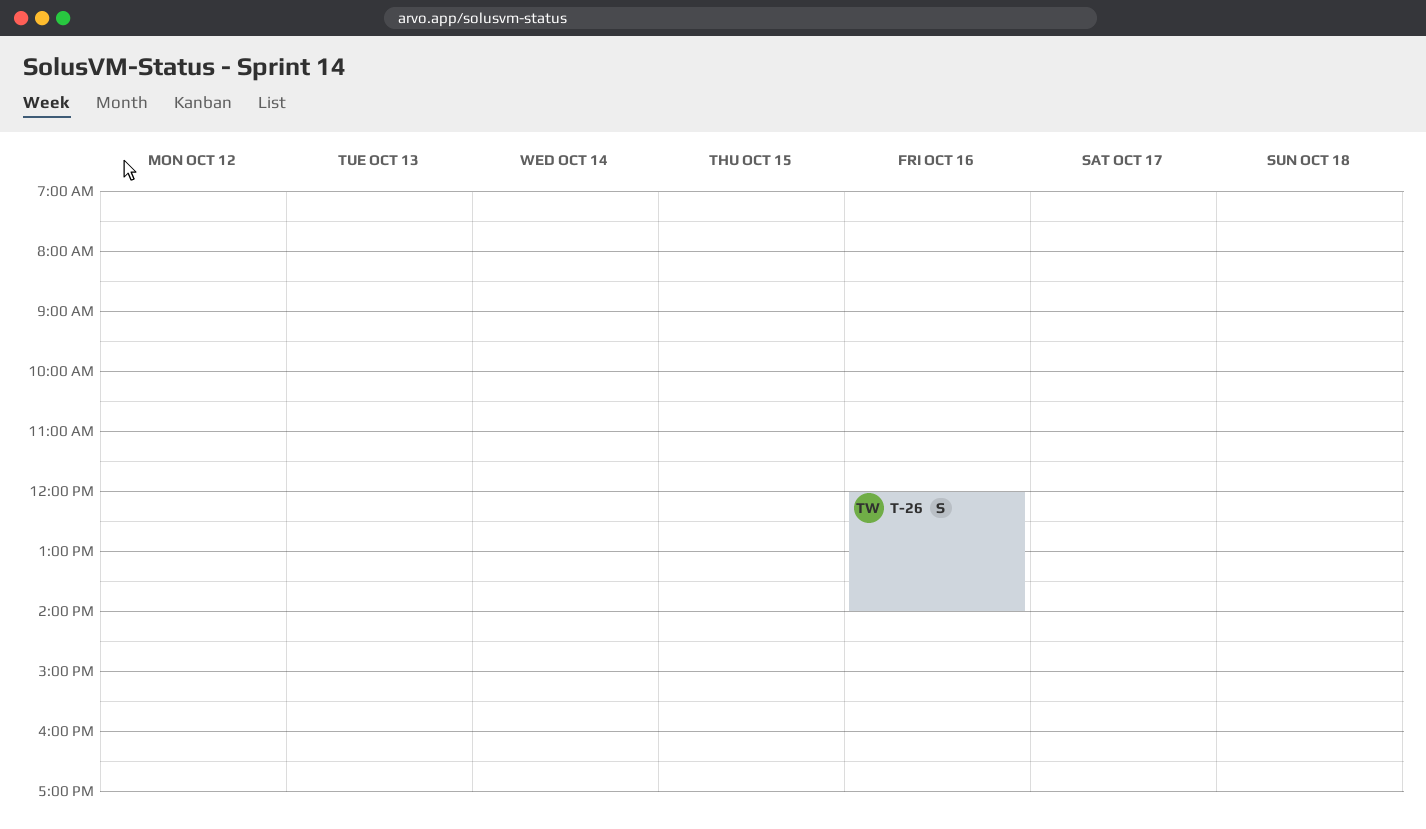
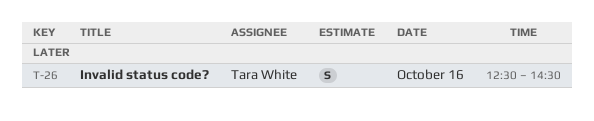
T-26, begins: 12:00 -> 12:30
T-26, ends: 14:00 -> 14:30

